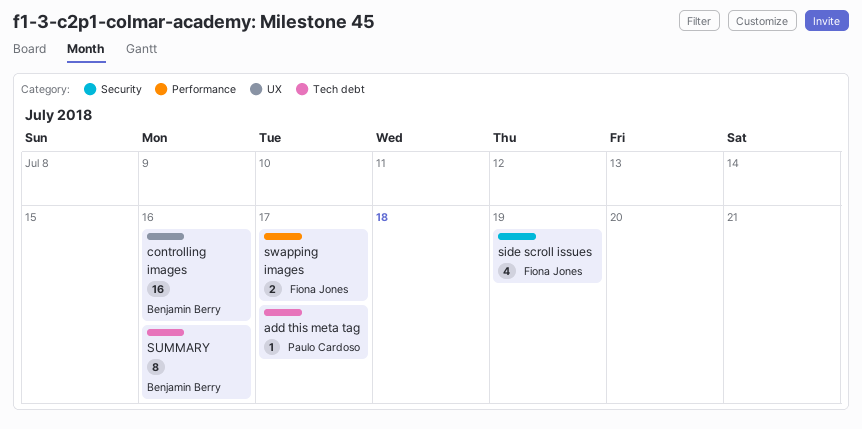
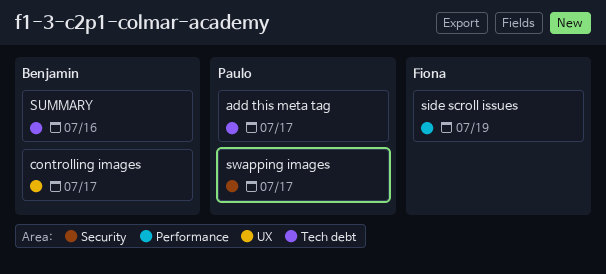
controlling images, due: Jul 16 -> Jul 17
side scroll issues, label: Security -> Performance
swapping images, owner: Fiona Jones -> Paulo Cardoso
swapping images, label: Performance -> Security

